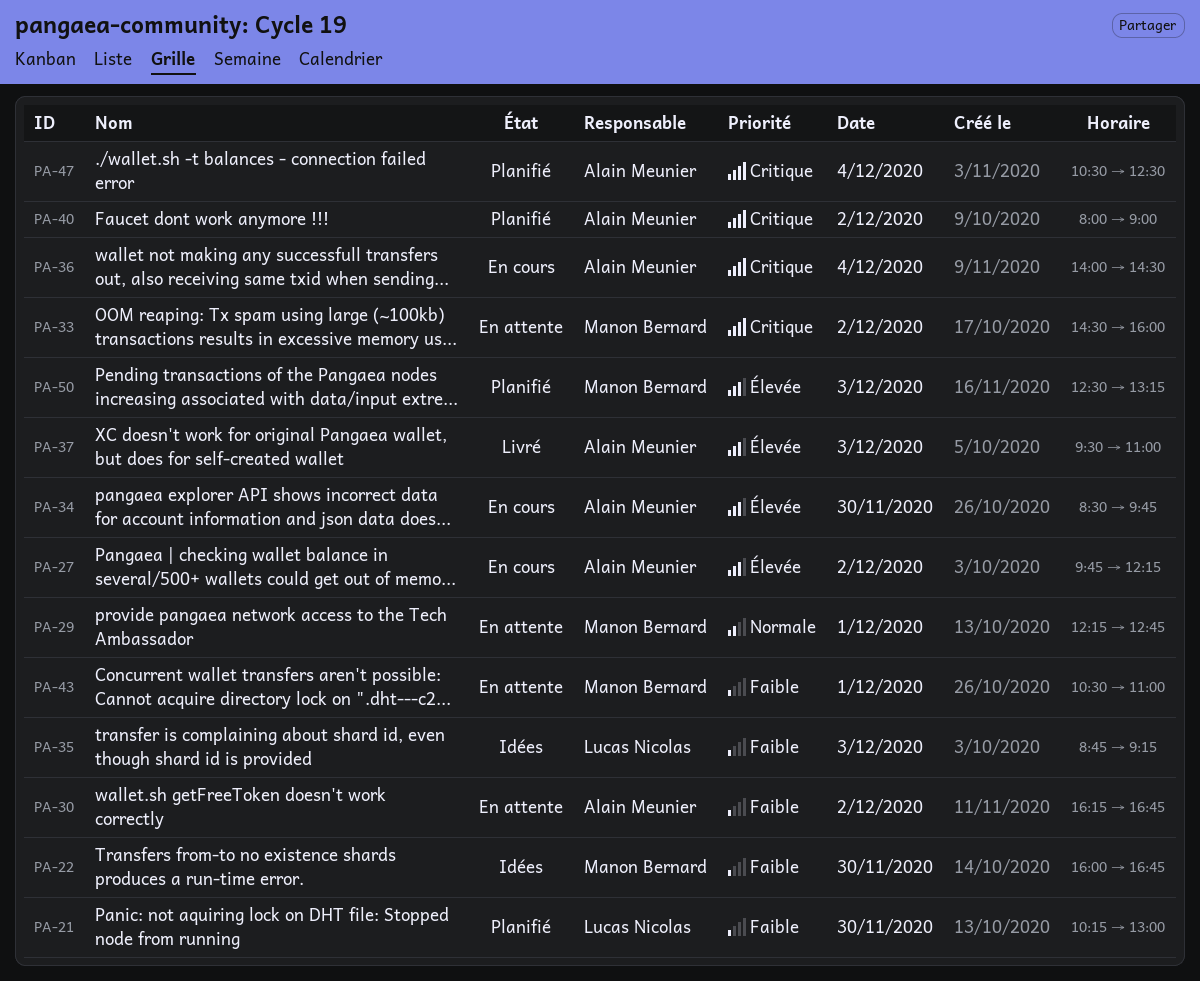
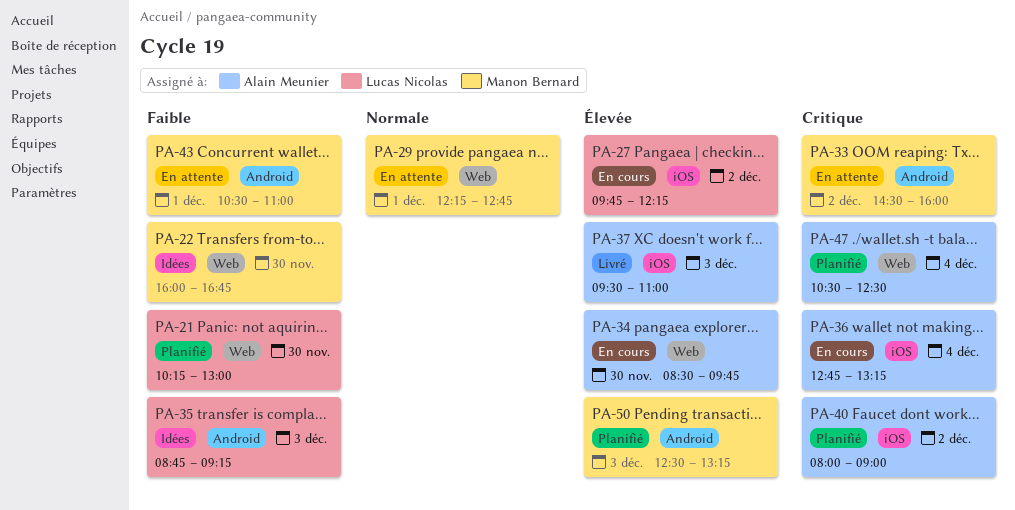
PA-27, owner: Alain Meunier -> Lucas Nicolas
PA-30: present -> none
PA-36, begins: 14:00 -> 12:45
PA-36, ends: 14:30 -> 13:15

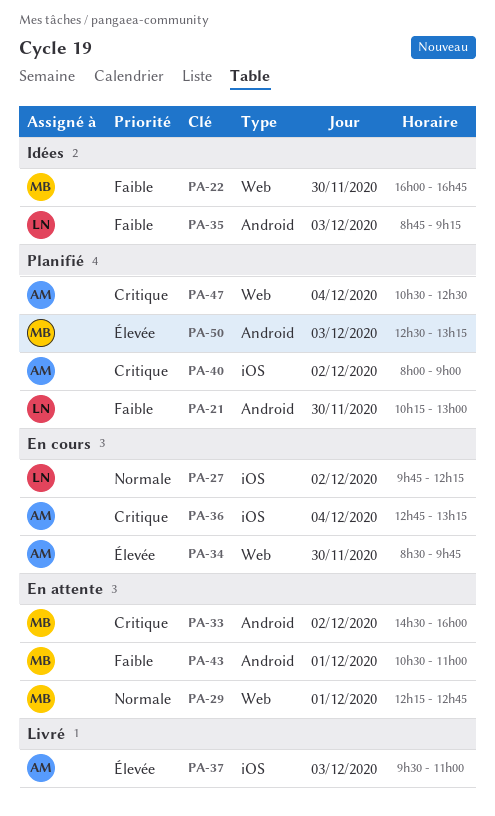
PA-21, label: Web -> Android
PA-27, priority: Élevée -> Normale

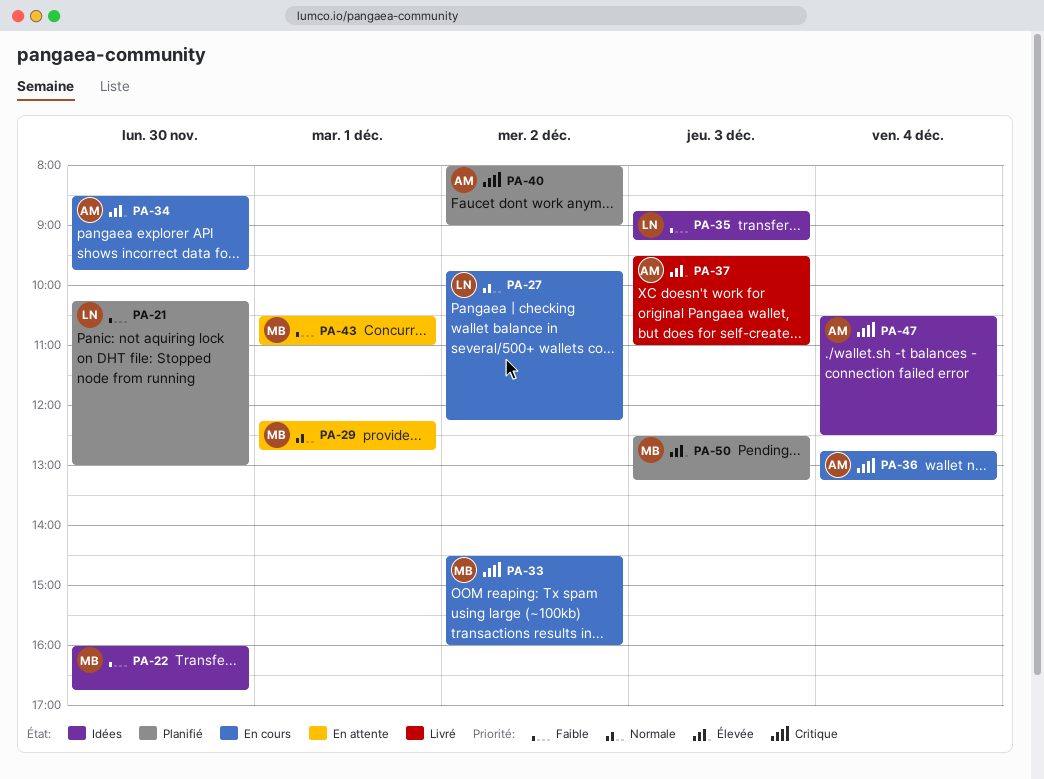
PA-33, status: En attente -> En cours
PA-47, status: Planifié -> Idées

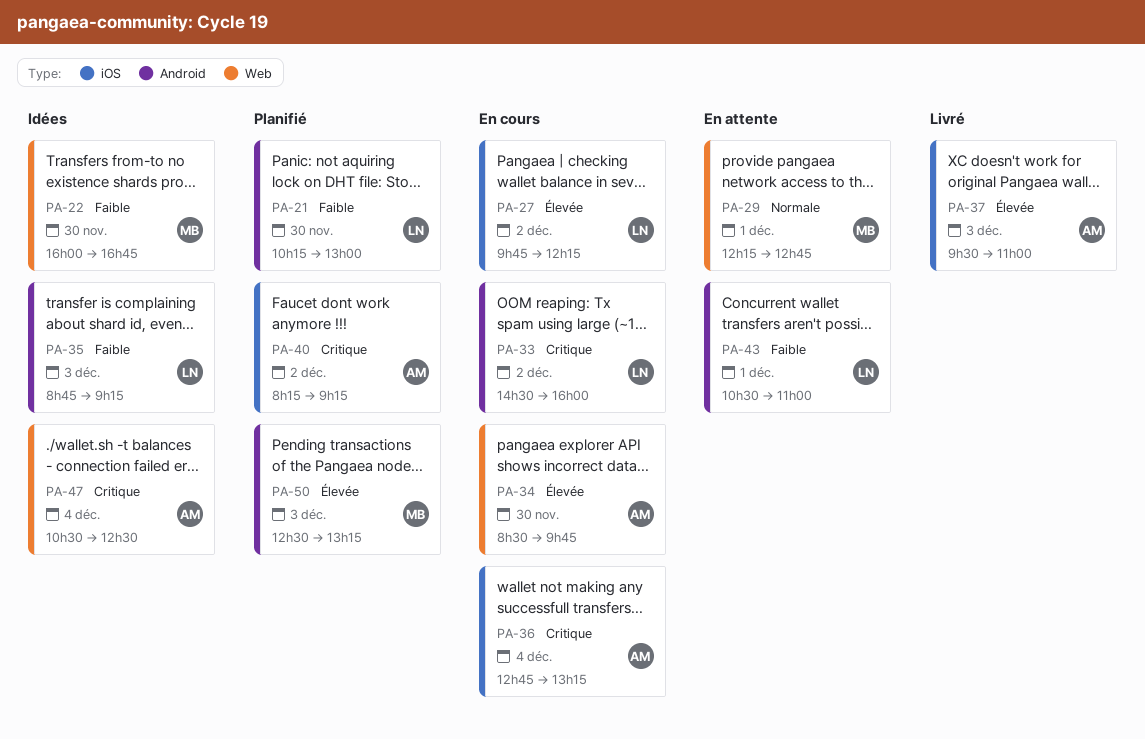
PA-27, priority: Normale -> Élevée
PA-33, owner: MB -> LN
PA-40, begins: 08:00 -> 08:15
PA-40, ends: 09:00 -> 09:15
PA-43, owner: MB -> LN

